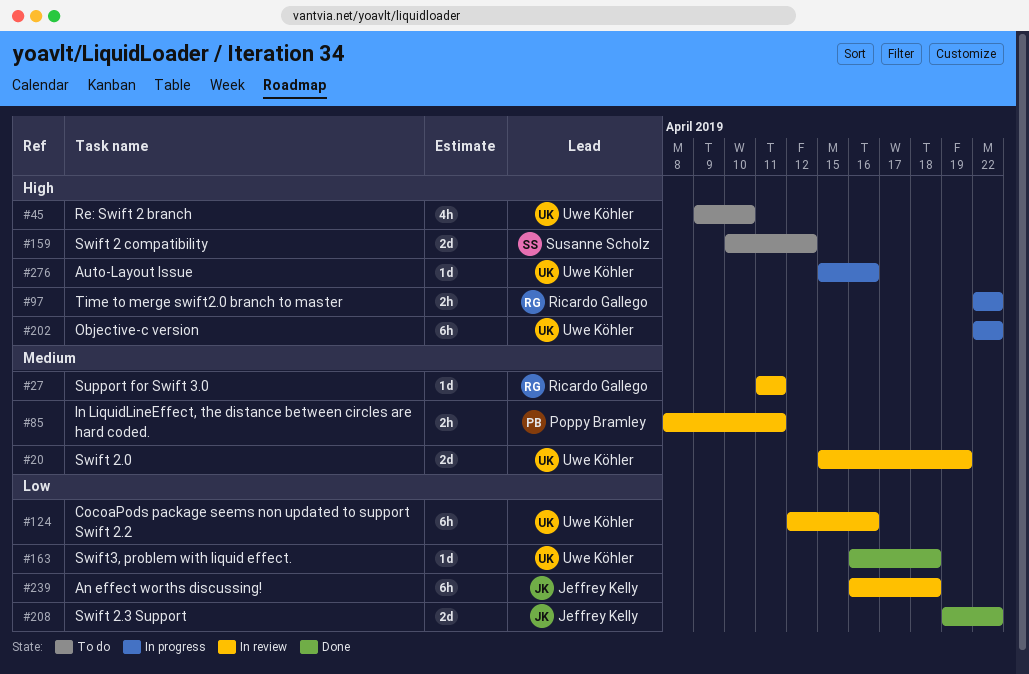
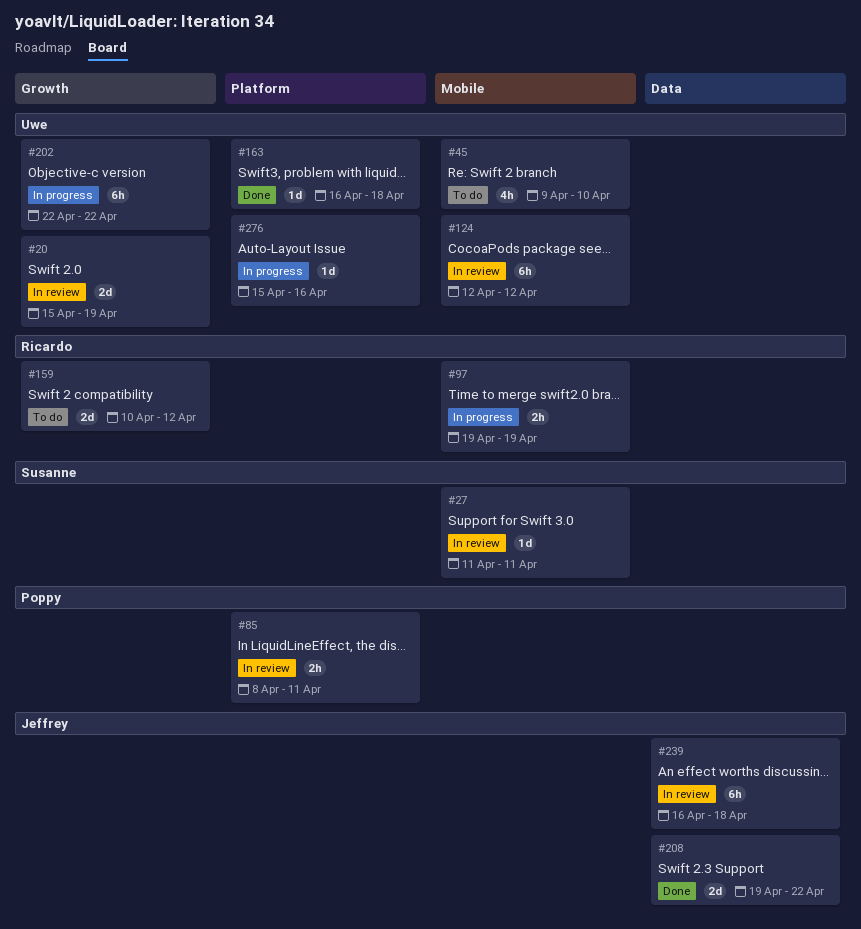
#27, owner: Ricardo Gallego -> Susanne Scholz
#97, start: Apr 22 -> Apr 19
#97, due: Apr 22 -> Apr 19
#124, due: Apr 16 -> Apr 12
#159, owner: Susanne Scholz -> Ricardo Gallego

